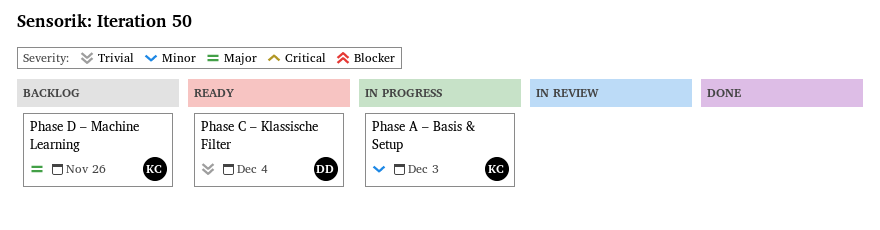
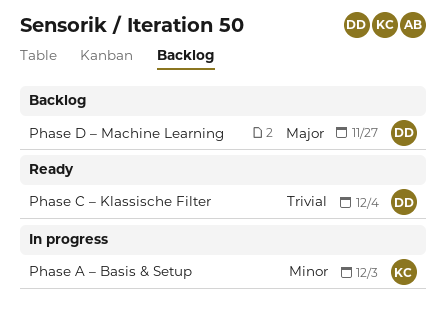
Phase D – Machine Learning, owner: KC -> DD
Phase D – Machine Learning, due: Nov 26 -> Nov 27

